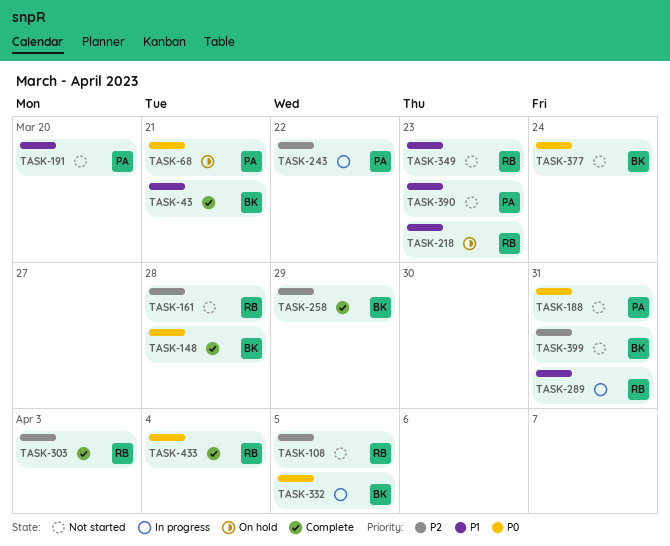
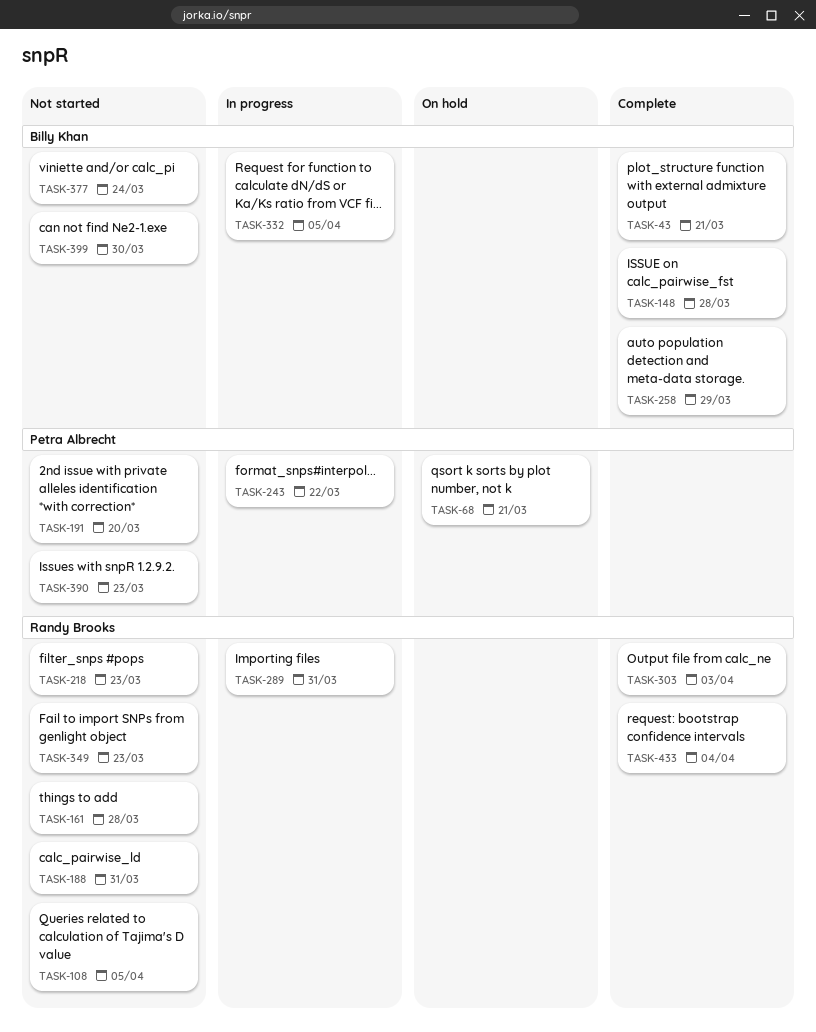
TASK-188, owner: Petra Albrecht -> Randy Brooks
TASK-218, status: On hold -> Not started
TASK-399, due: Mar 31 -> Mar 30

